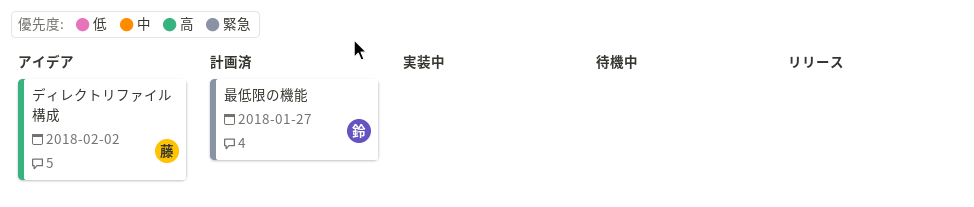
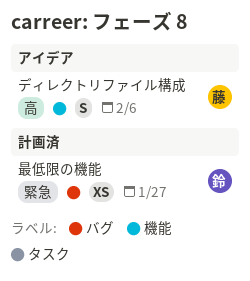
ディレクトリファイル構成, due: Feb 2 -> Feb 6

